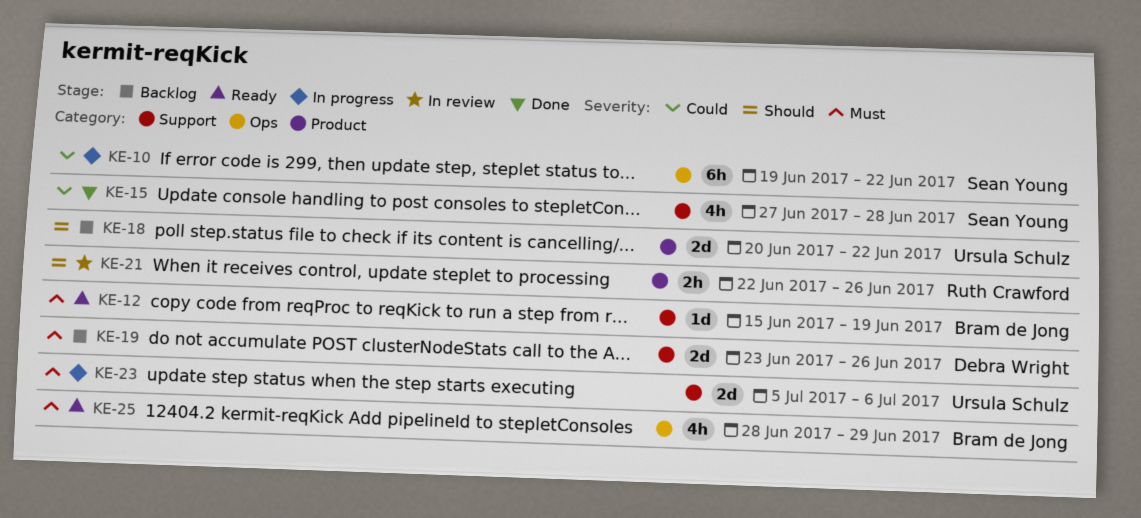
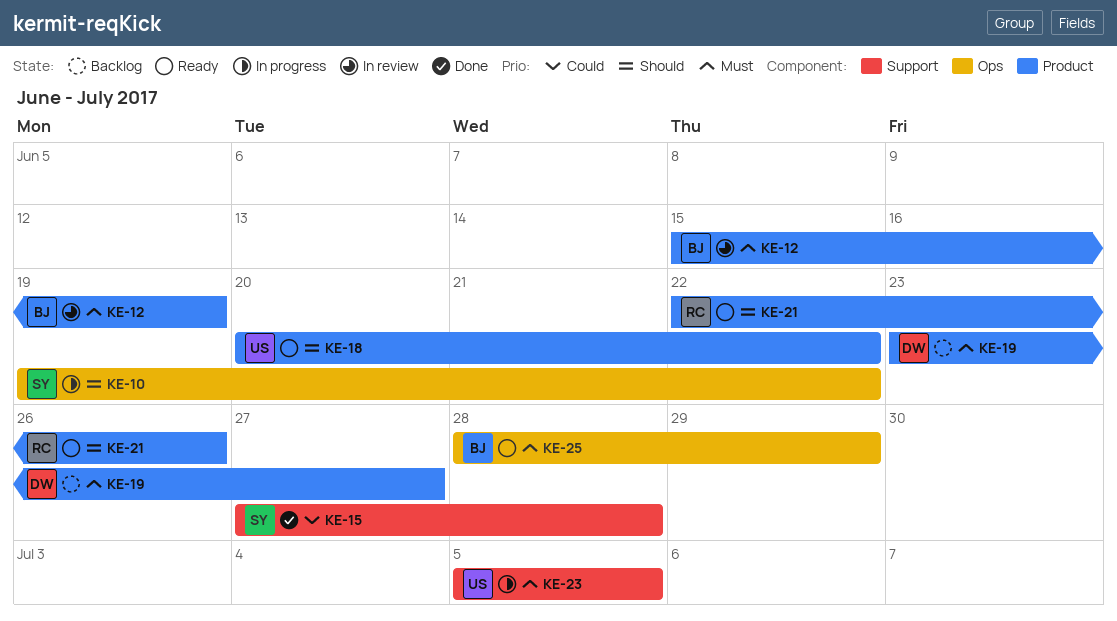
KE-10, priority: Could -> Should
KE-12, status: Ready -> In review
KE-12, label: Support -> Product
KE-18, status: Backlog -> Ready
KE-19, label: Support -> Product
KE-19, due: Jun 26 -> Jun 27
KE-21, status: In review -> Ready
KE-23, due: Jul 6 -> Jul 5

